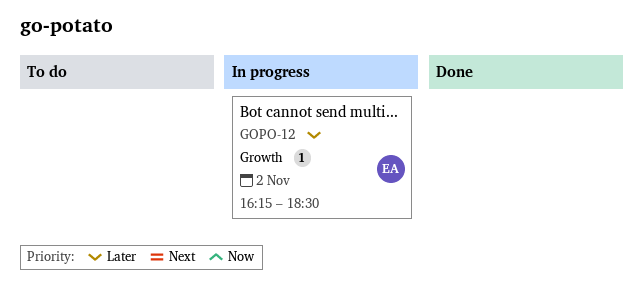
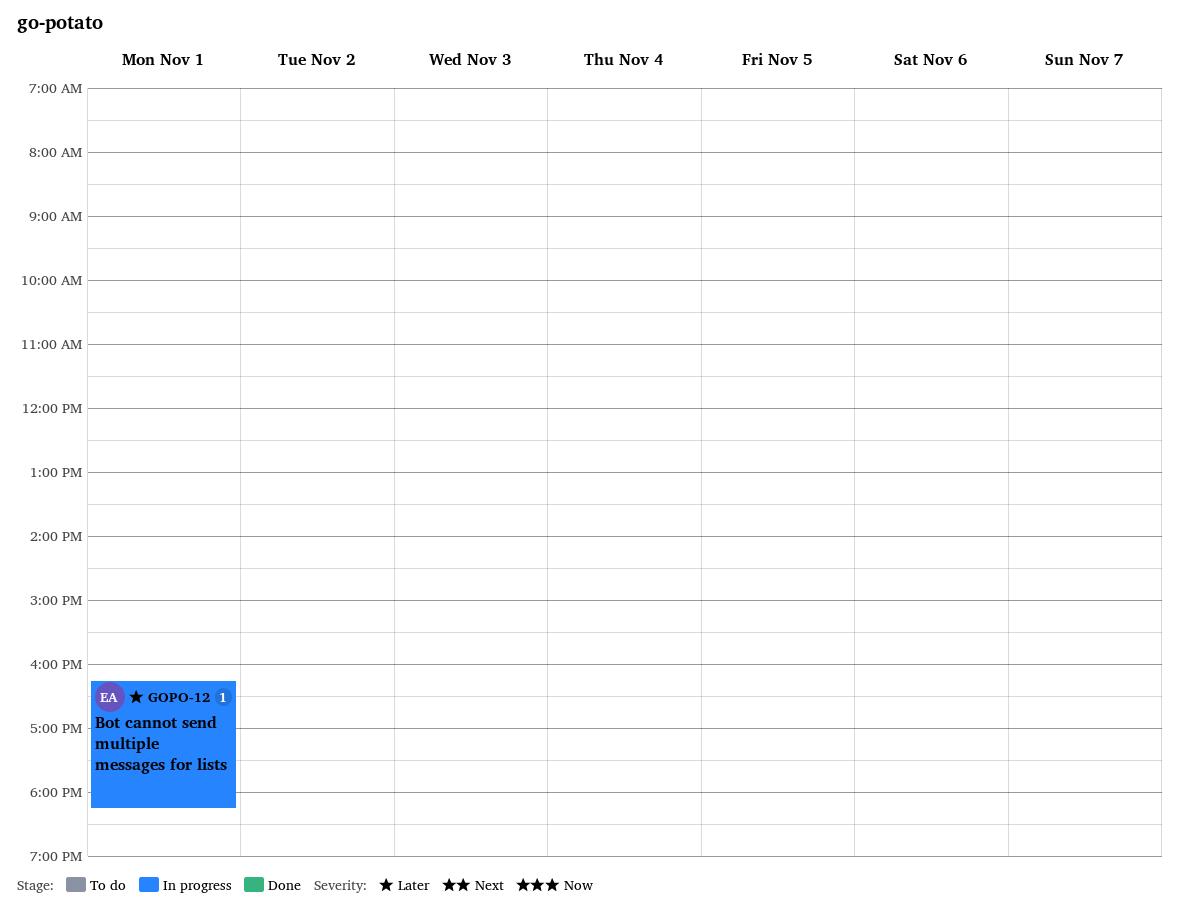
GOPO-12, day: Nov 2 -> Nov 1
GOPO-12, ends: 18:30 -> 18:15

